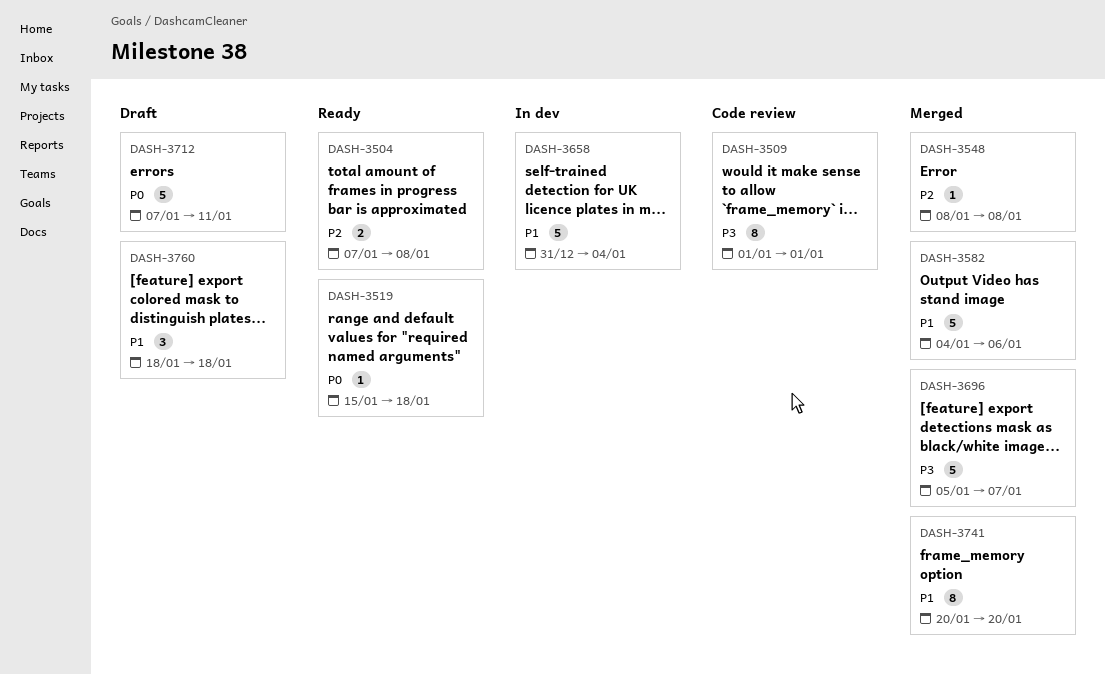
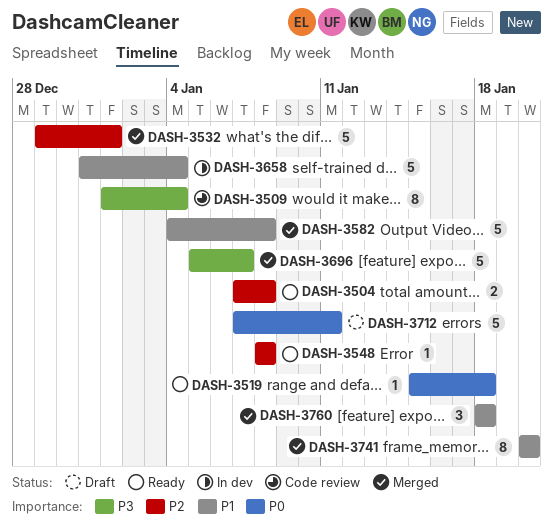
DASH-3509, due: Jan 1 -> Jan 4
DASH-3532: none -> present
DASH-3548, status: Merged -> Ready
DASH-3582, due: Jan 6 -> Jan 8
DASH-3760, status: Draft -> Merged

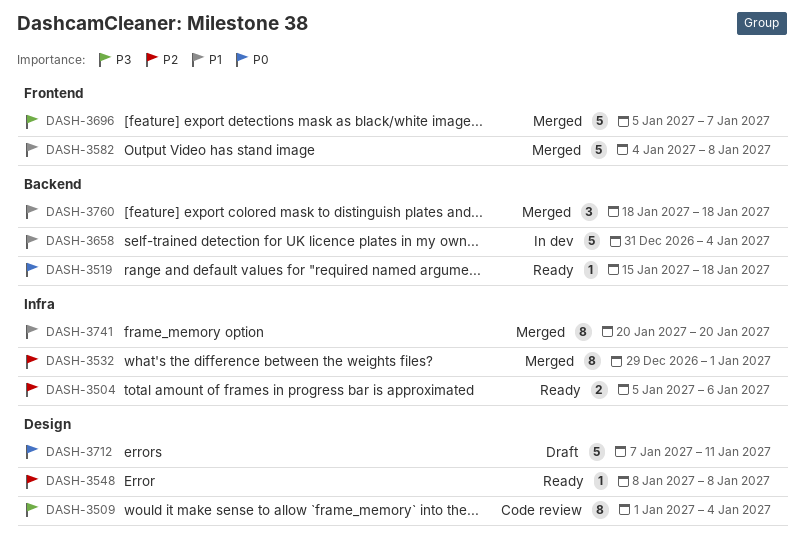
DASH-3504, start: Jan 7 -> Jan 5
DASH-3504, due: Jan 8 -> Jan 6
DASH-3532, estimate: 5 -> 8

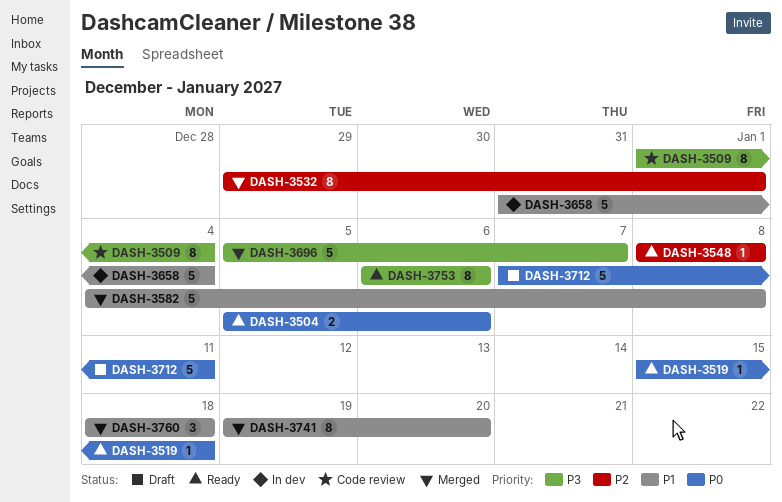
DASH-3504, priority: P2 -> P0
DASH-3741, start: Jan 20 -> Jan 19
DASH-3753: none -> present

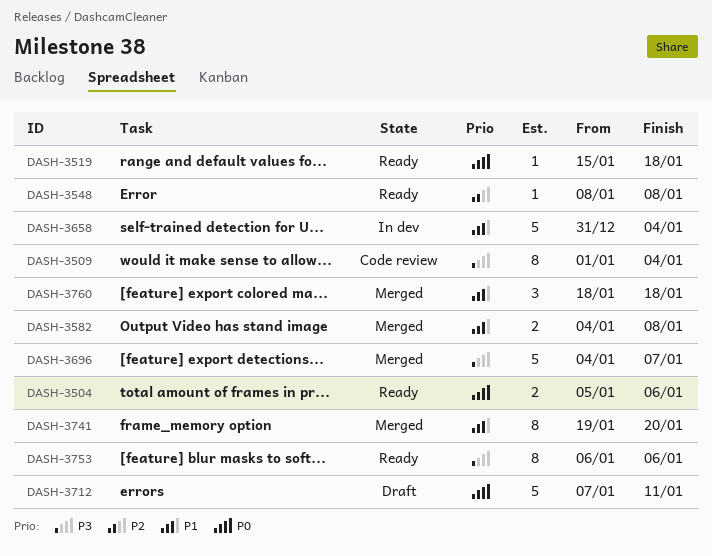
DASH-3532: present -> none
DASH-3582, estimate: 5 -> 2
DASH-3696, start: Jan 5 -> Jan 4

